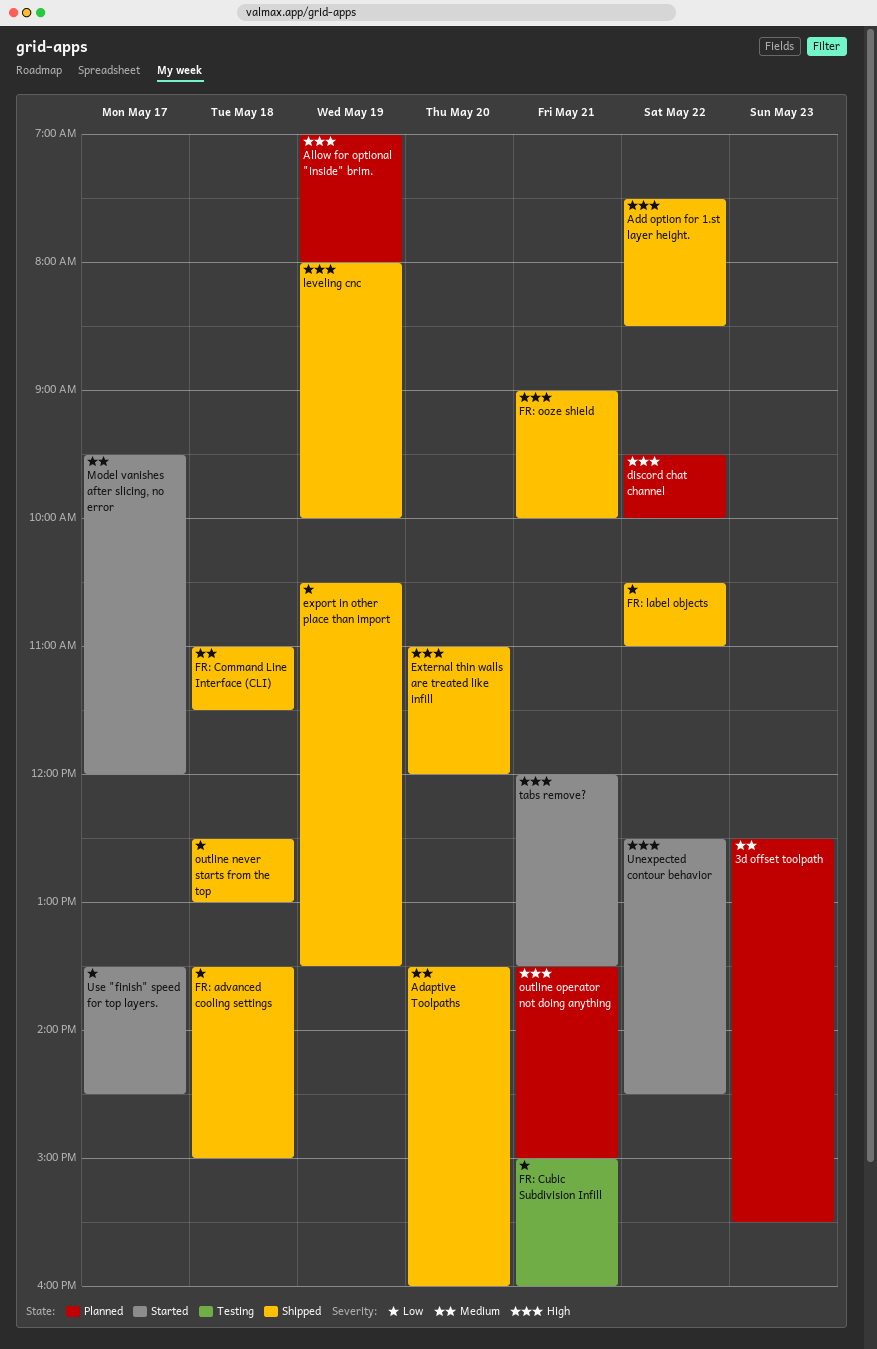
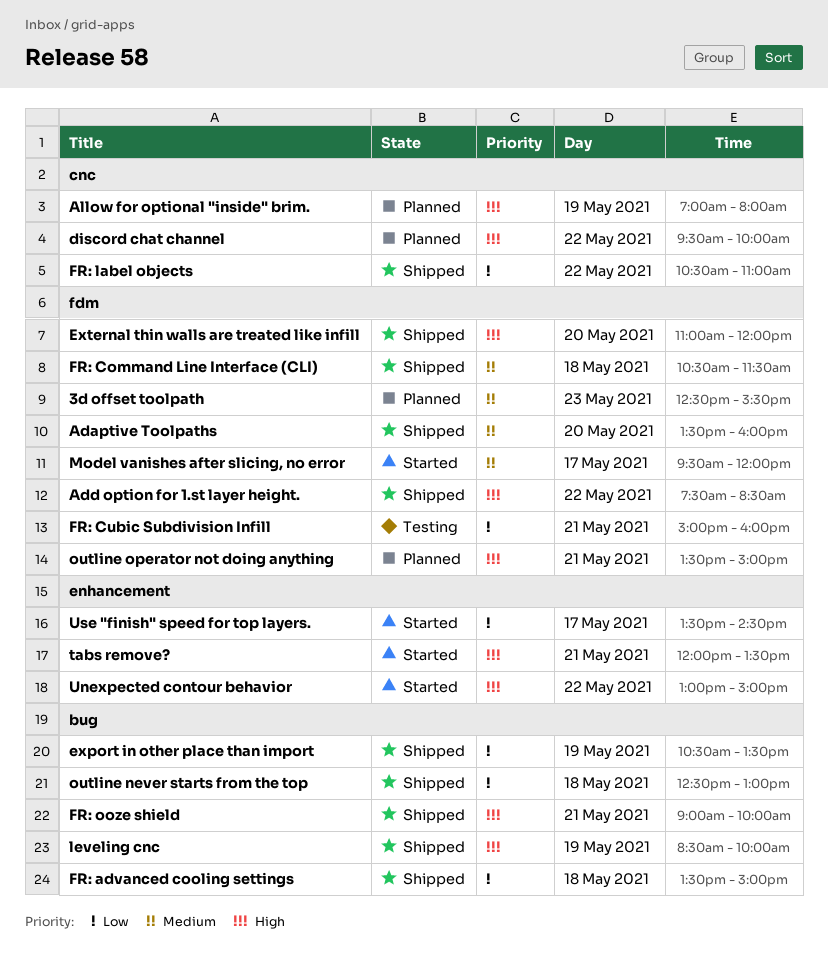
FR: Command Line Interface (CLI), begins: 11:00 -> 10:30
leveling cnc, begins: 08:00 -> 08:30
Unexpected contour behavior, begins: 12:30 -> 13:00
Unexpected contour behavior, ends: 14:30 -> 15:00

